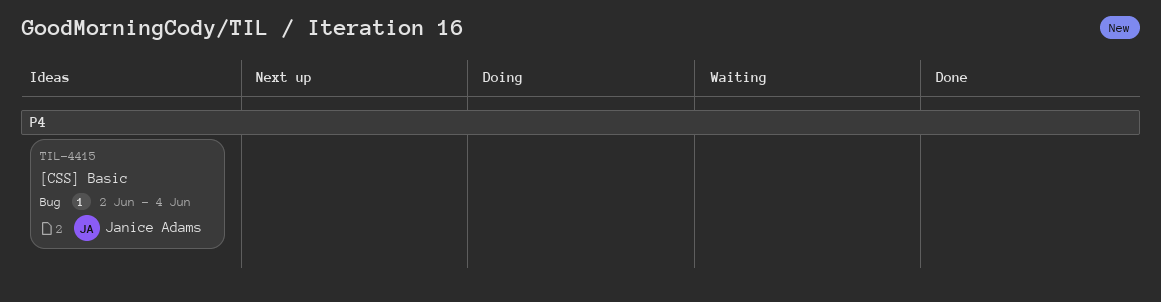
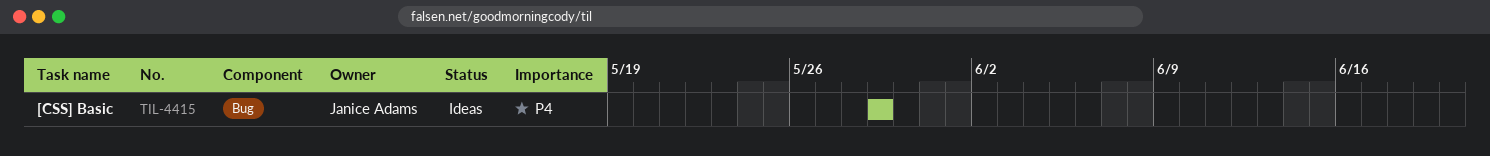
TIL-4415, start: Jun 2 -> May 29
TIL-4415, due: Jun 4 -> May 29

